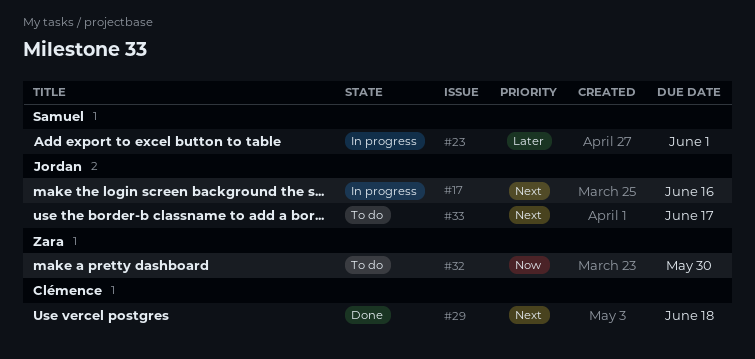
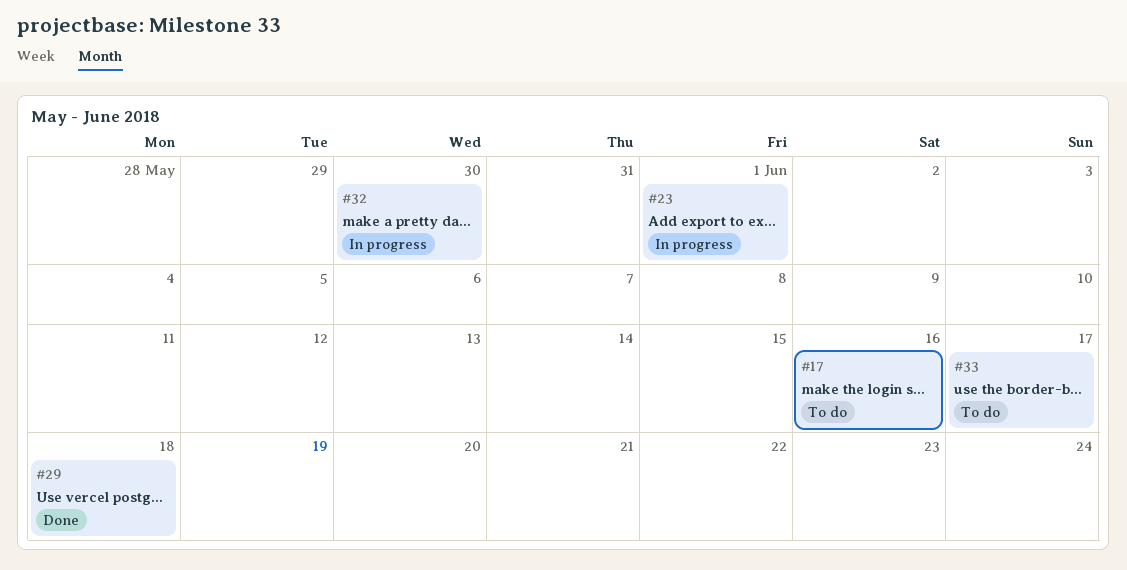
#17, status: In progress -> To do
#32, status: To do -> In progress

